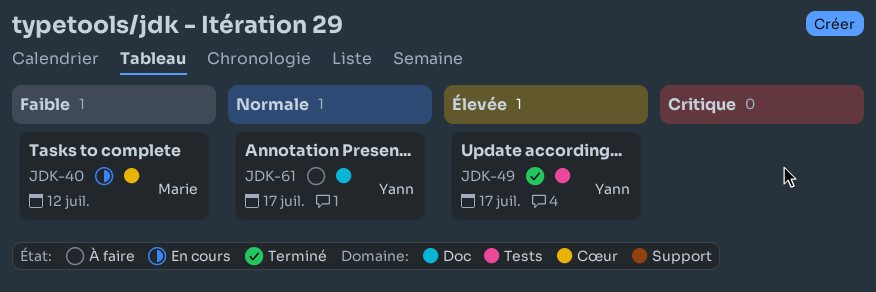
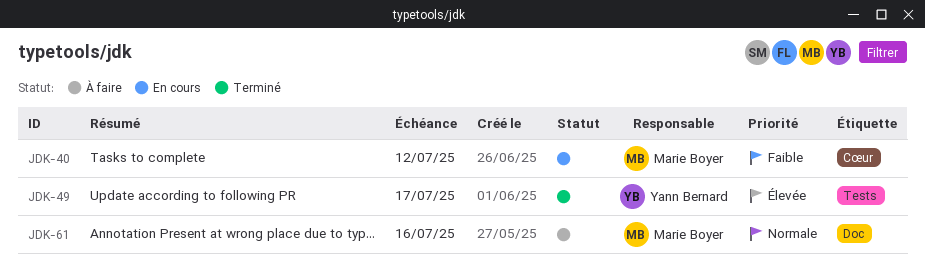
JDK-61, owner: Yann Bernard -> Marie Boyer
JDK-61, due: Jul 17 -> Jul 16

